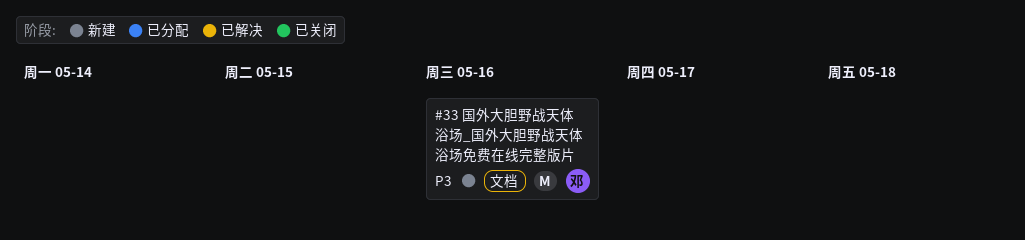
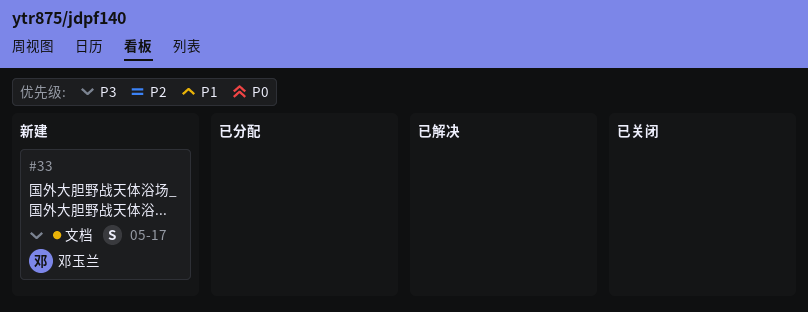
#33, estimate: M -> S
#33, due: May 16 -> May 17

